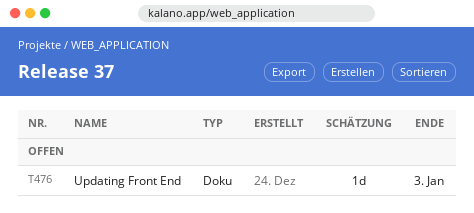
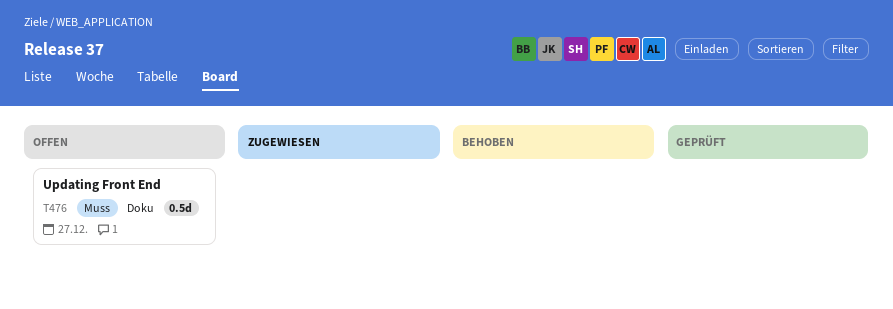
T476, estimate: 1d -> 0.5d
T476, due: Jan 3 -> Dec 27

